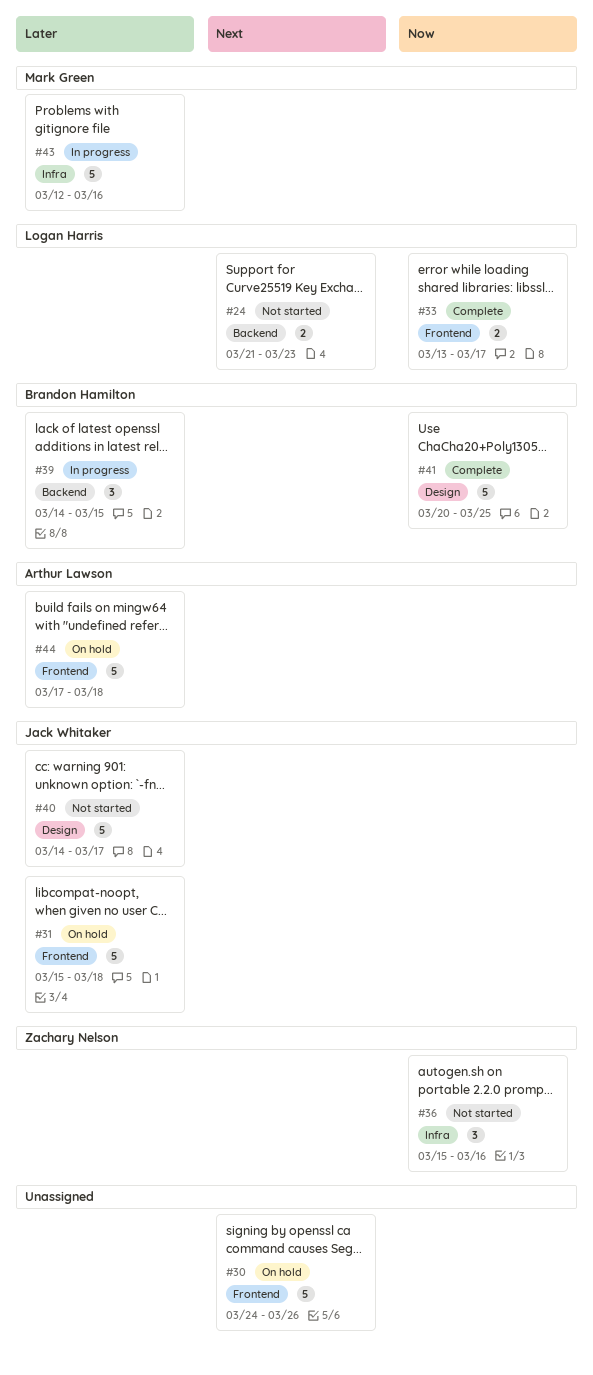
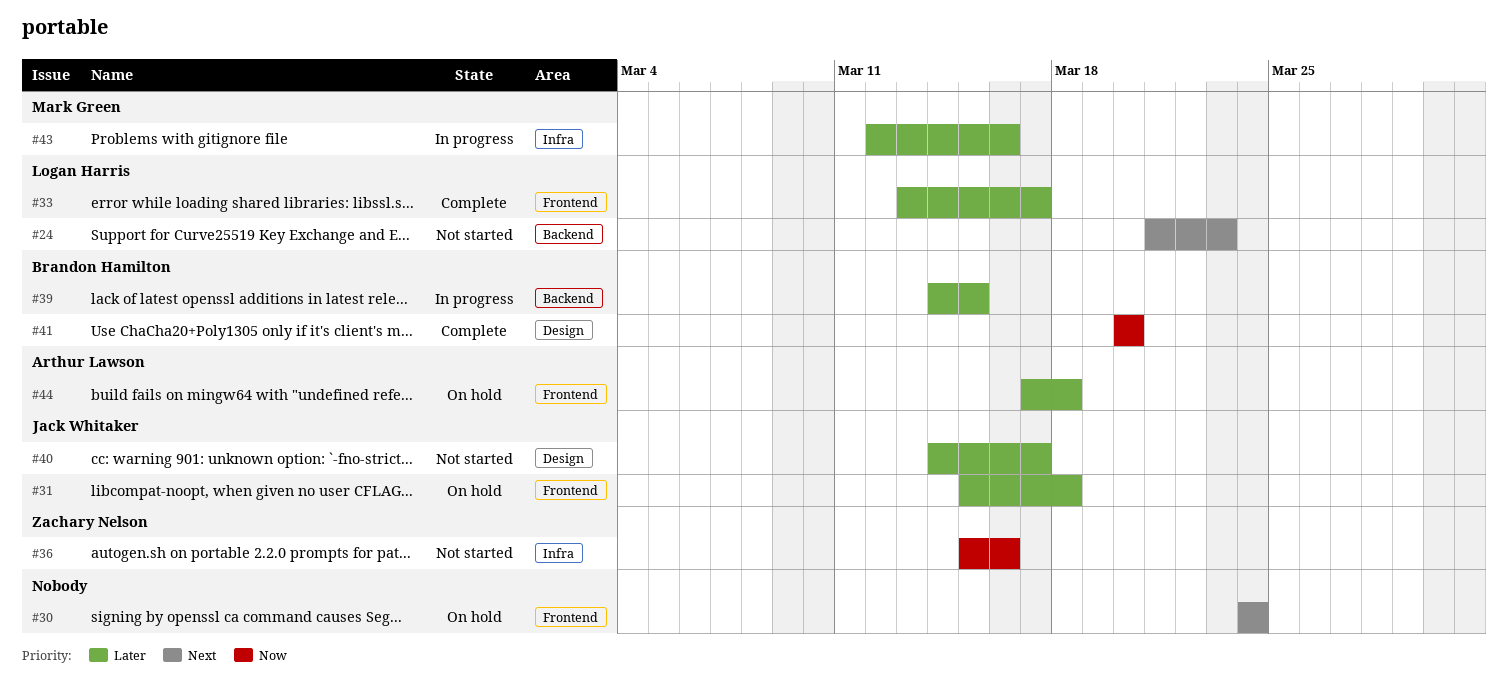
#30, due: Mar 26 -> Mar 24
#33, priority: Now -> Later
#41, due: Mar 25 -> Mar 20

